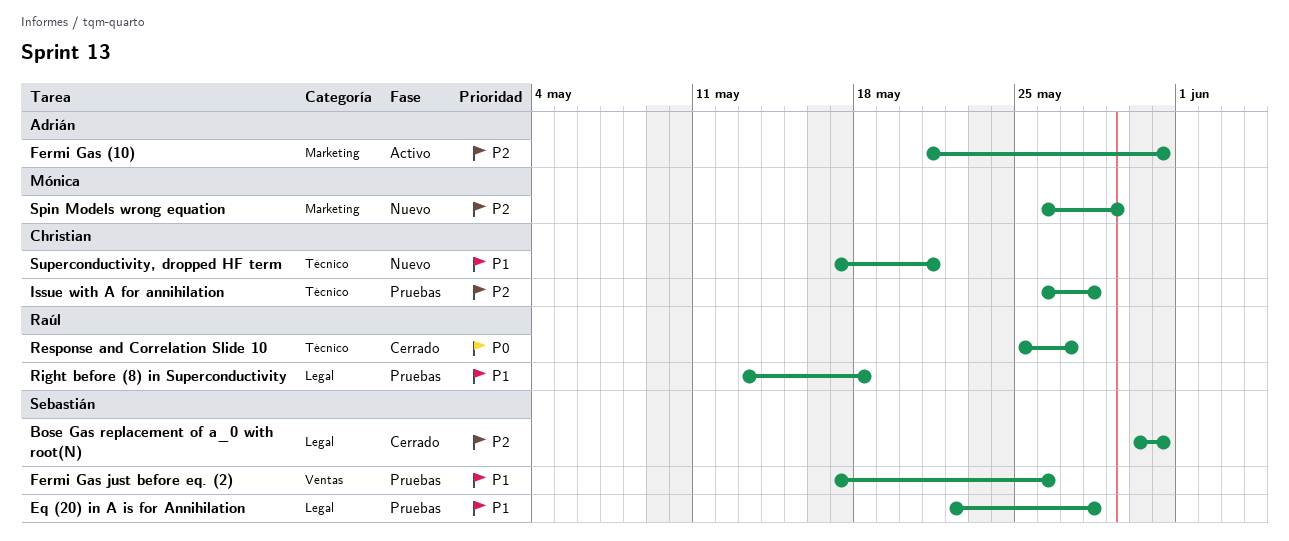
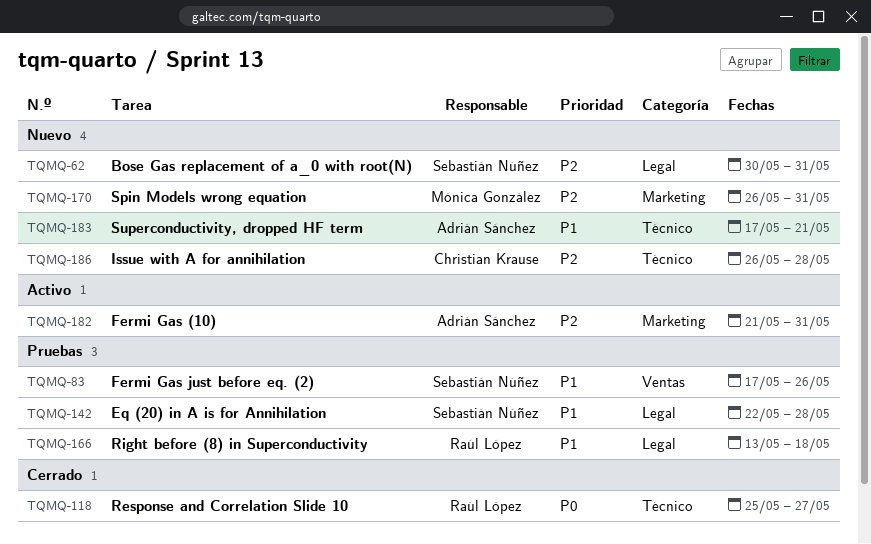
Bose Gas replacement of a_0 with root(N), status: Cerrado -> Nuevo
Issue with A for annihilation, status: Pruebas -> Nuevo
Spin Models wrong equation, due: May 29 -> May 31
Superconductivity, dropped HF term, owner: Christian Krause -> Adrián Sánchez

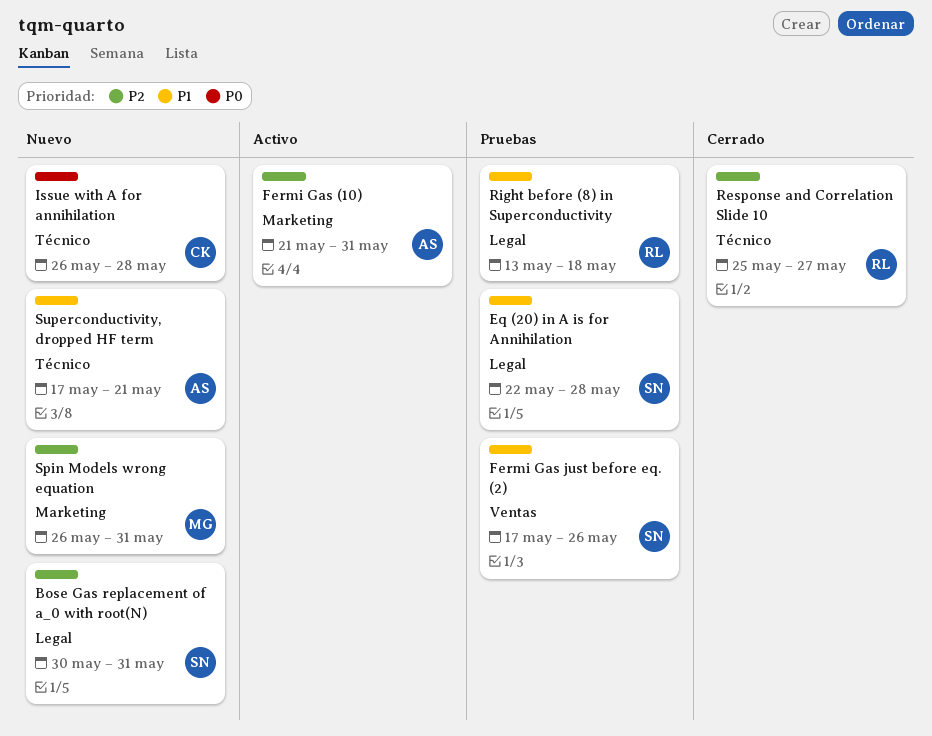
Issue with A for annihilation, priority: P2 -> P0
Response and Correlation Slide 10, priority: P0 -> P2

